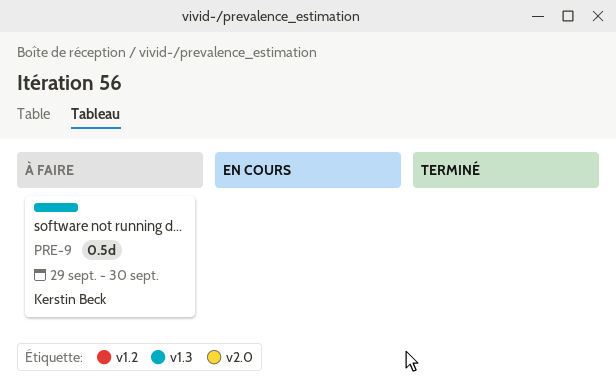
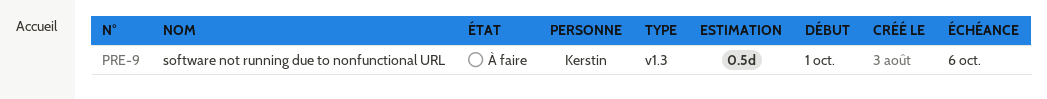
PRE-9, start: Sep 29 -> Oct 1
PRE-9, due: Sep 30 -> Oct 6

